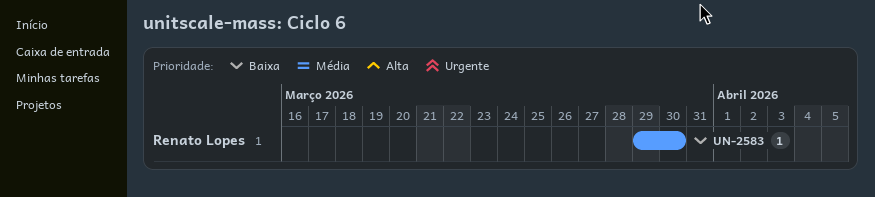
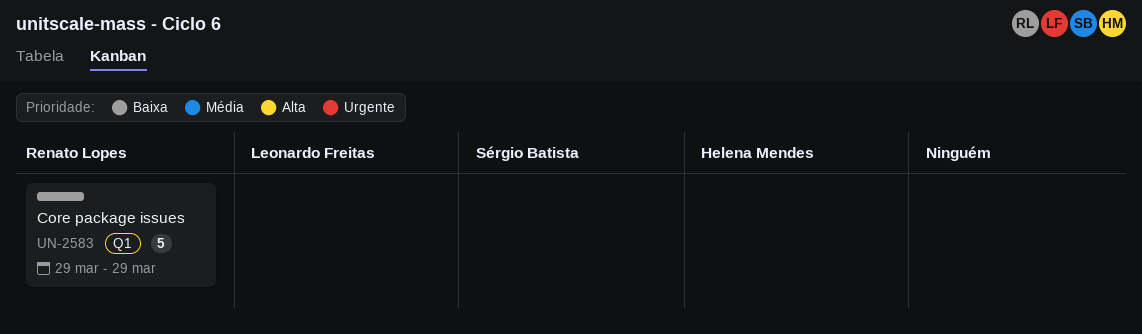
UN-2583, estimate: 1 -> 5
UN-2583, due: Mar 30 -> Mar 29

